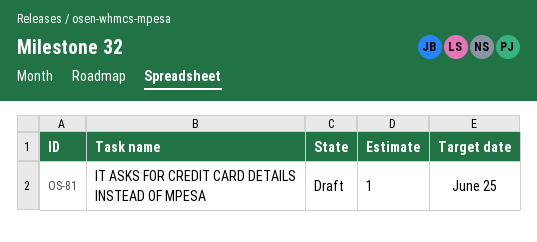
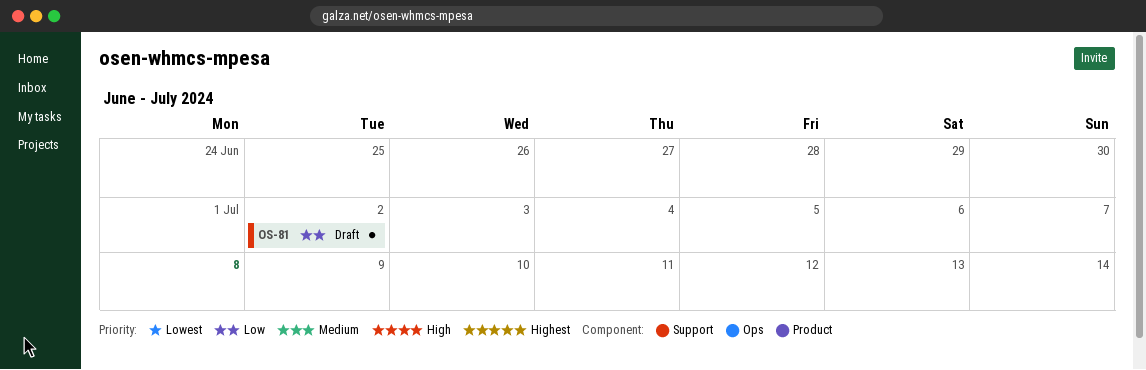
OS-81, due: Jun 25 -> Jul 2

